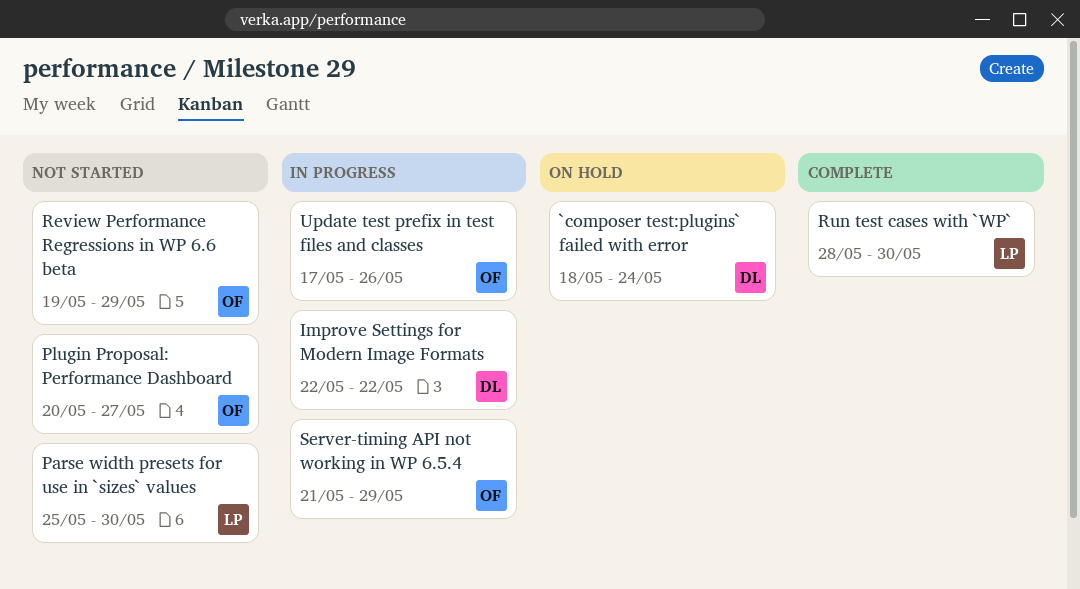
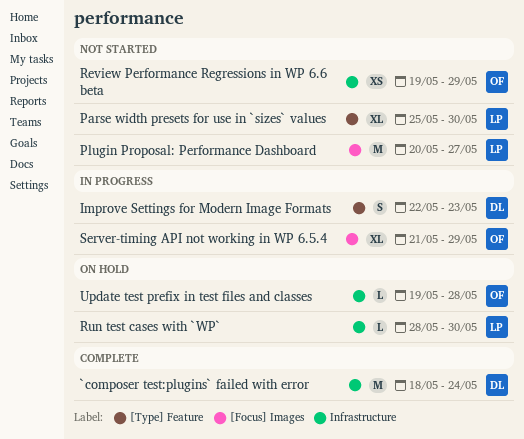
`composer test:plugins` failed with error, status: On hold -> Complete
Improve Settings for Modern Image Formats, due: May 22 -> May 23
Plugin Proposal: Performance Dashboard, owner: OF -> LP
Run test cases with `WP`, status: Complete -> On hold
Update test prefix in test files and classes, status: In progress -> On hold
Update test prefix in test files and classes, start: May 17 -> May 19
Update test prefix in test files and classes, due: May 26 -> May 28

